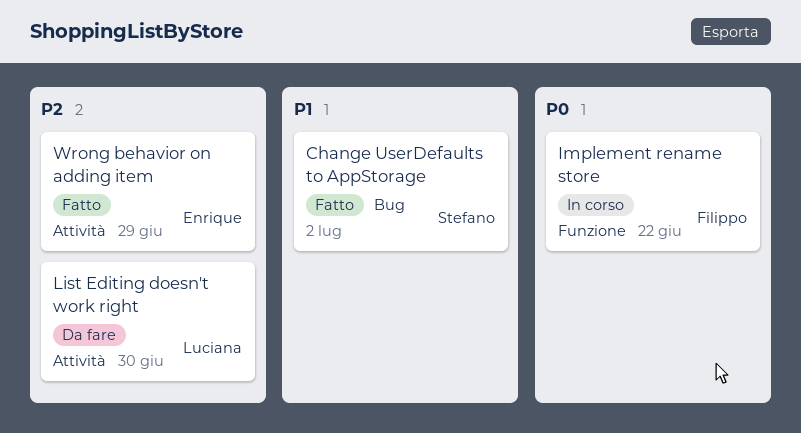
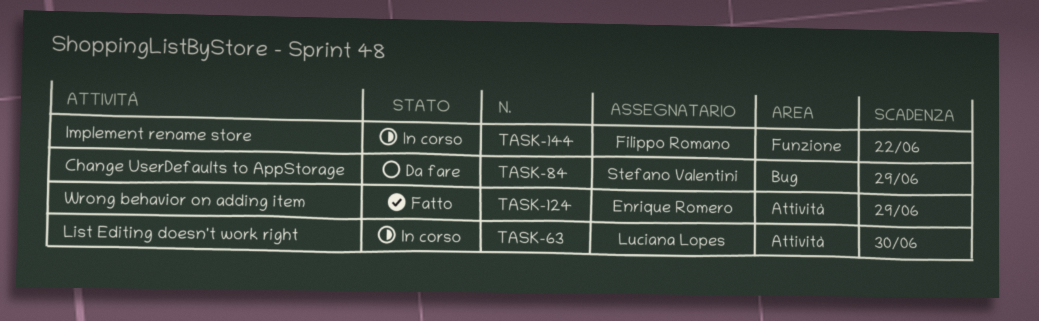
Change UserDefaults to AppStorage, status: Fatto -> Da fare
Change UserDefaults to AppStorage, due: Jul 2 -> Jun 29
List Editing doesn't work right, status: Da fare -> In corso

